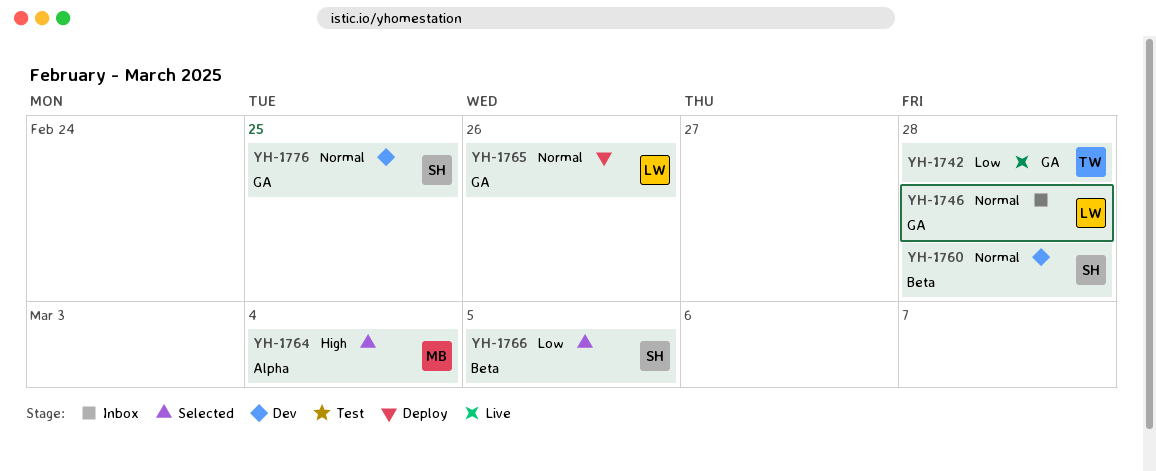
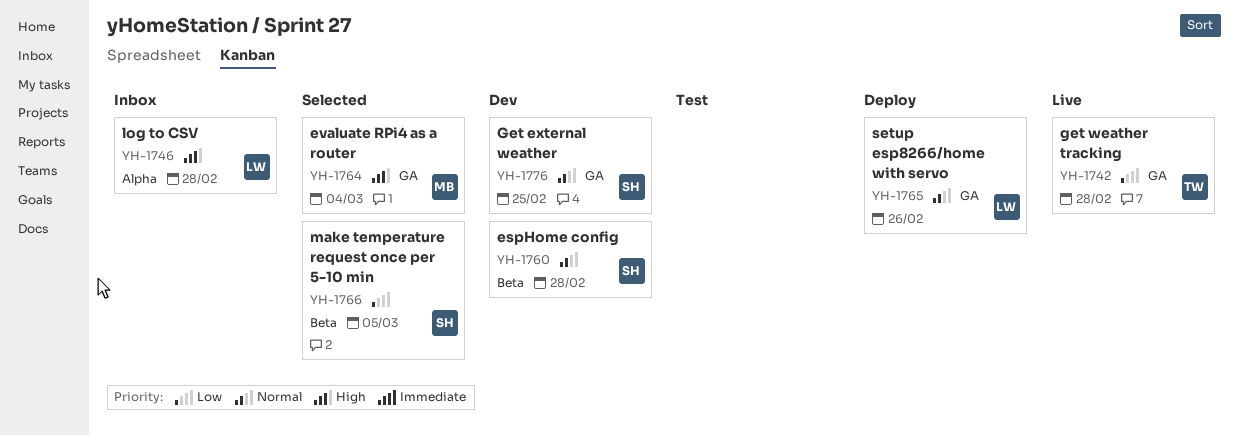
YH-1746, priority: Normal -> High
YH-1746, label: GA -> Alpha
YH-1764, label: Alpha -> GA

